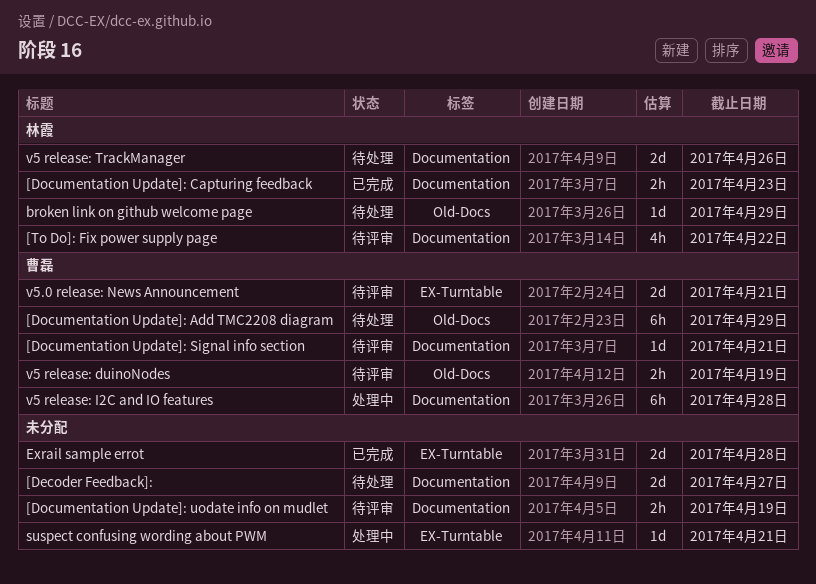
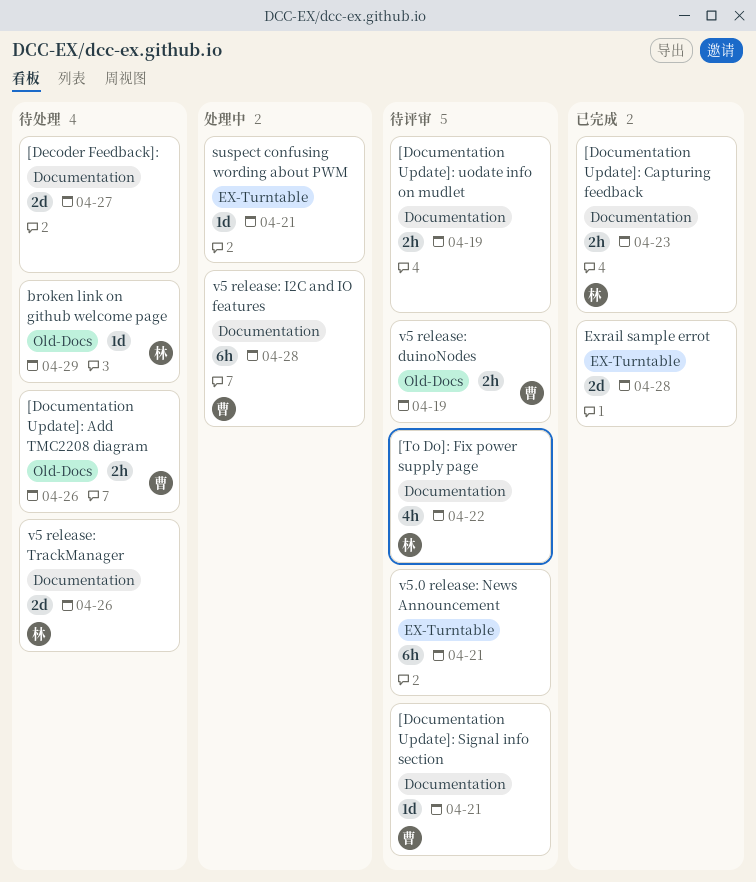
[Documentation Update]: Add TMC2208 diagram, estimate: 6h -> 2h
[Documentation Update]: Add TMC2208 diagram, due: Apr 29 -> Apr 26
v5.0 release: News Announcement, owner: 曹磊 -> none
v5.0 release: News Announcement, estimate: 2d -> 6h

